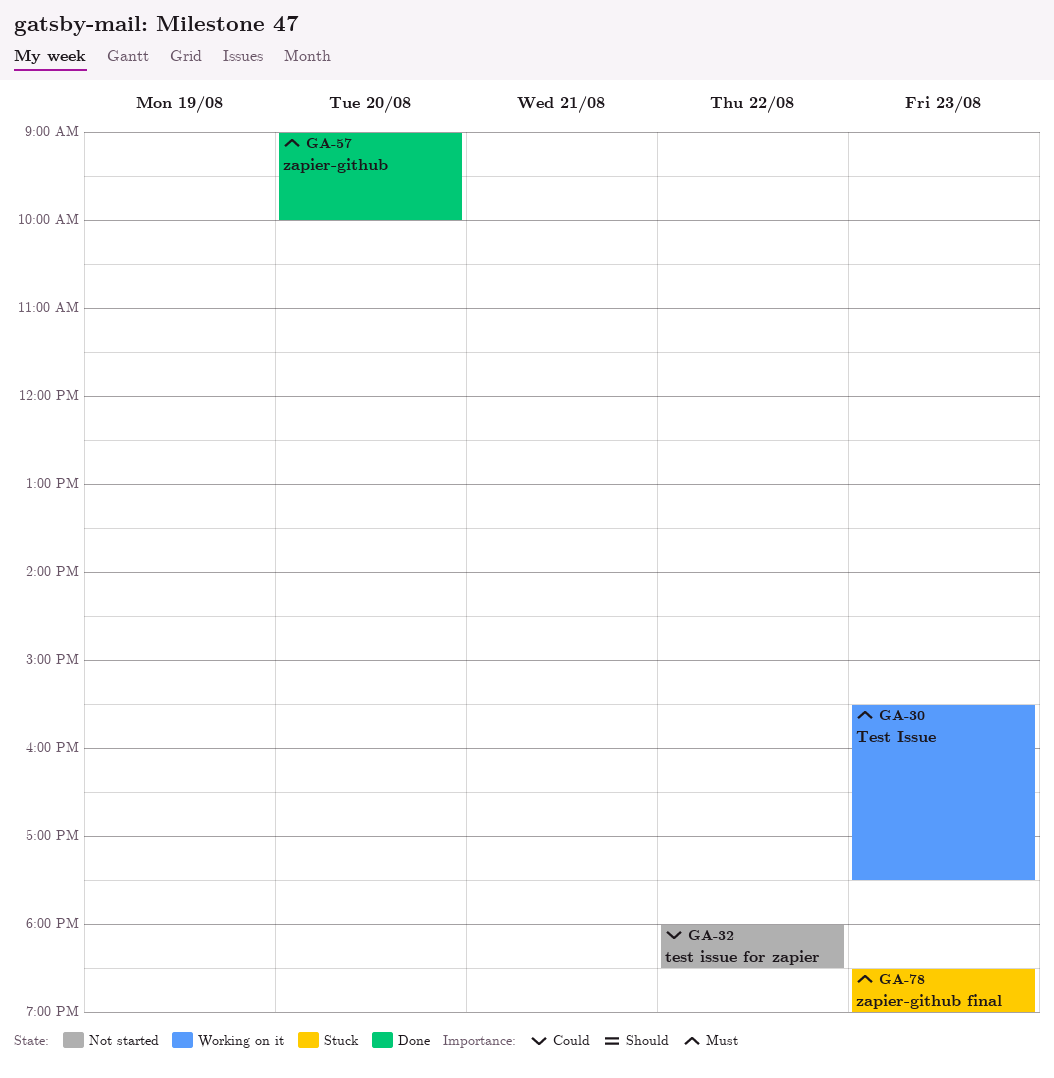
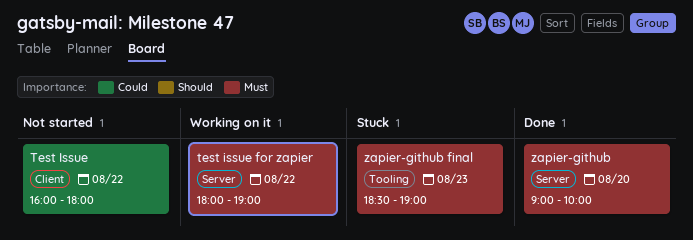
Test Issue, status: Working on it -> Not started
Test Issue, priority: Must -> Could
Test Issue, day: Aug 23 -> Aug 22
Test Issue, begins: 15:30 -> 16:00
Test Issue, ends: 17:30 -> 18:00
test issue for zapier, status: Not started -> Working on it
test issue for zapier, priority: Could -> Must
test issue for zapier, ends: 18:30 -> 19:00

